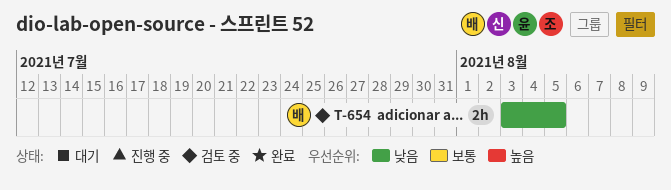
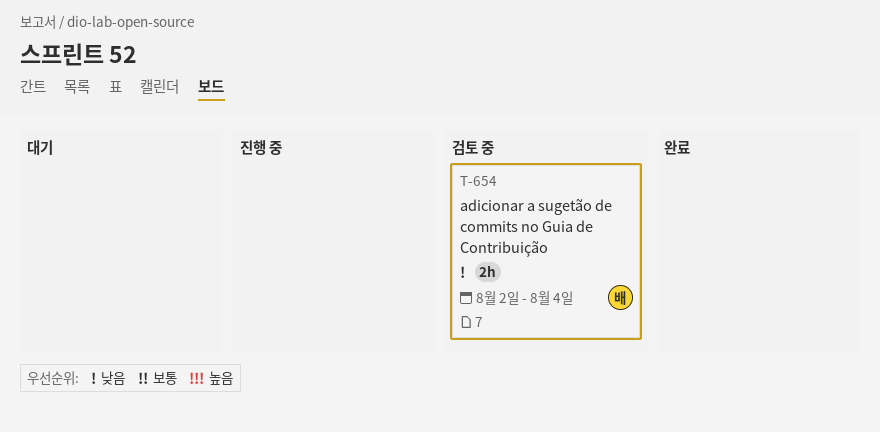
T-654, start: Aug 3 -> Aug 2
T-654, due: Aug 5 -> Aug 4

